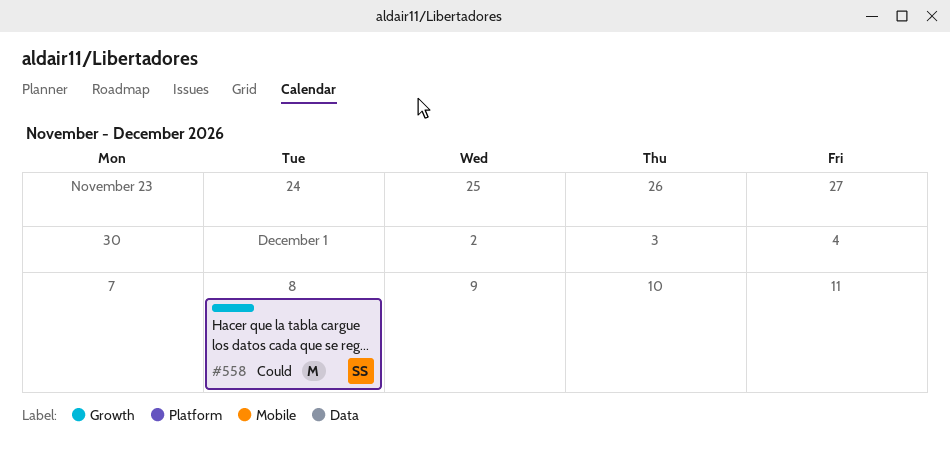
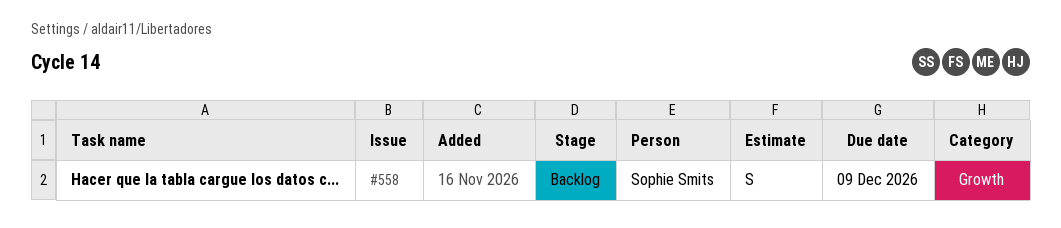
#558, estimate: M -> S
#558, due: Dec 8 -> Dec 9

